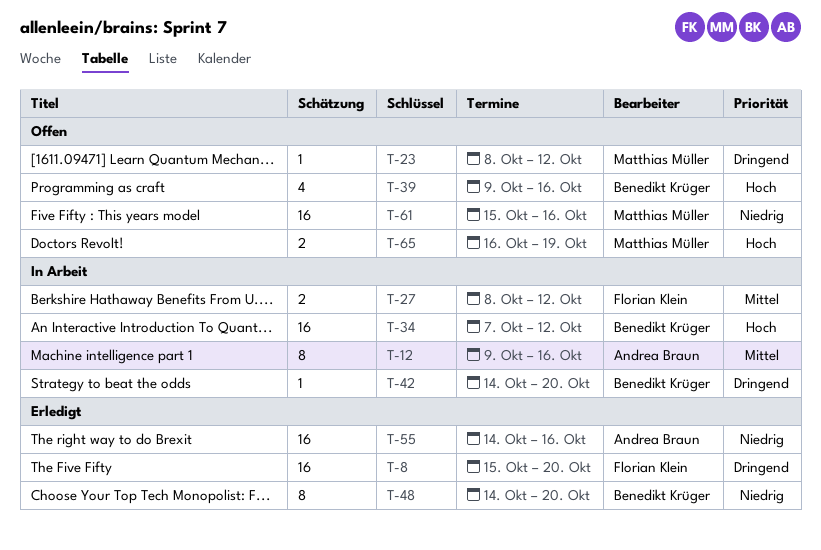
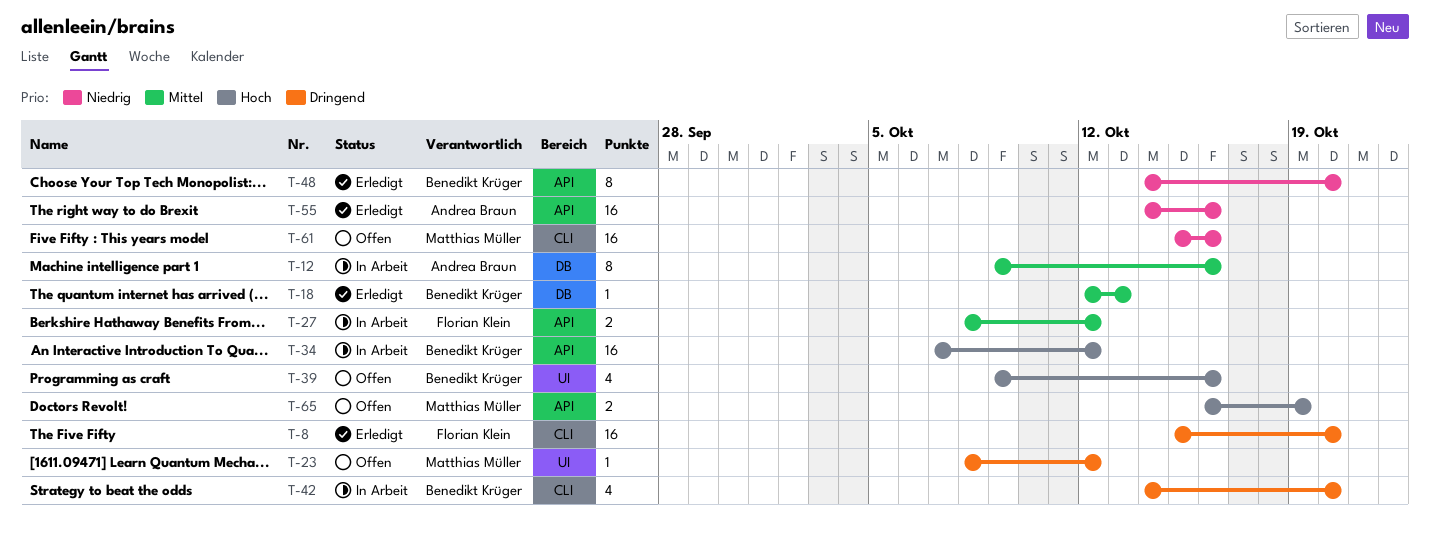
T-18: none -> present
T-42, estimate: 1 -> 4

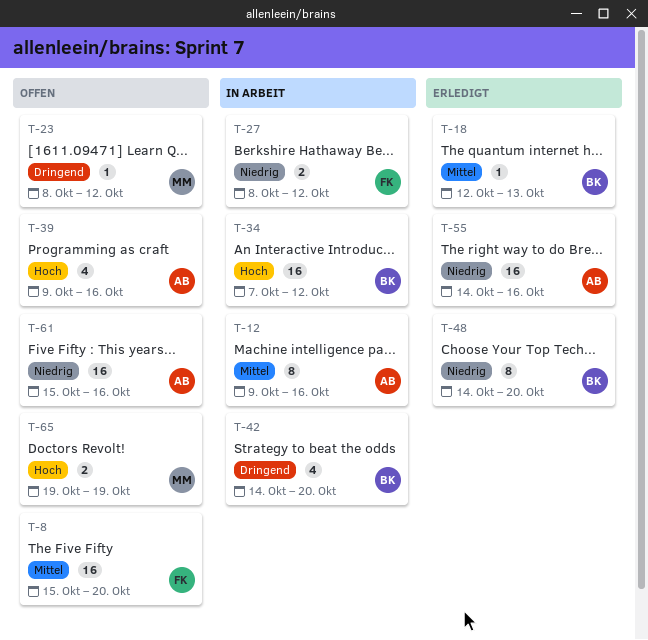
T-8, status: Erledigt -> Offen
T-8, priority: Dringend -> Mittel
T-27, priority: Mittel -> Niedrig
T-39, owner: Benedikt Krüger -> Andrea Braun
T-61, owner: Matthias Müller -> Andrea Braun
T-65, start: Oct 16 -> Oct 19

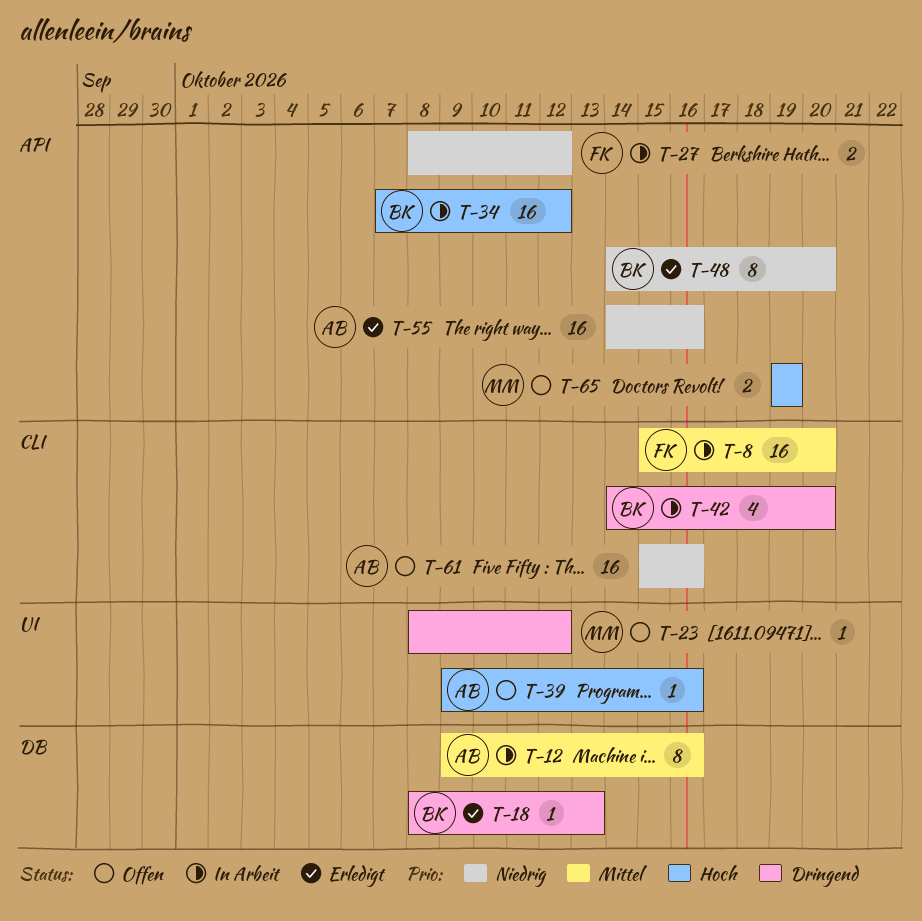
T-8, status: Offen -> In Arbeit
T-18, priority: Mittel -> Dringend
T-18, start: Oct 12 -> Oct 8
T-39, estimate: 4 -> 1

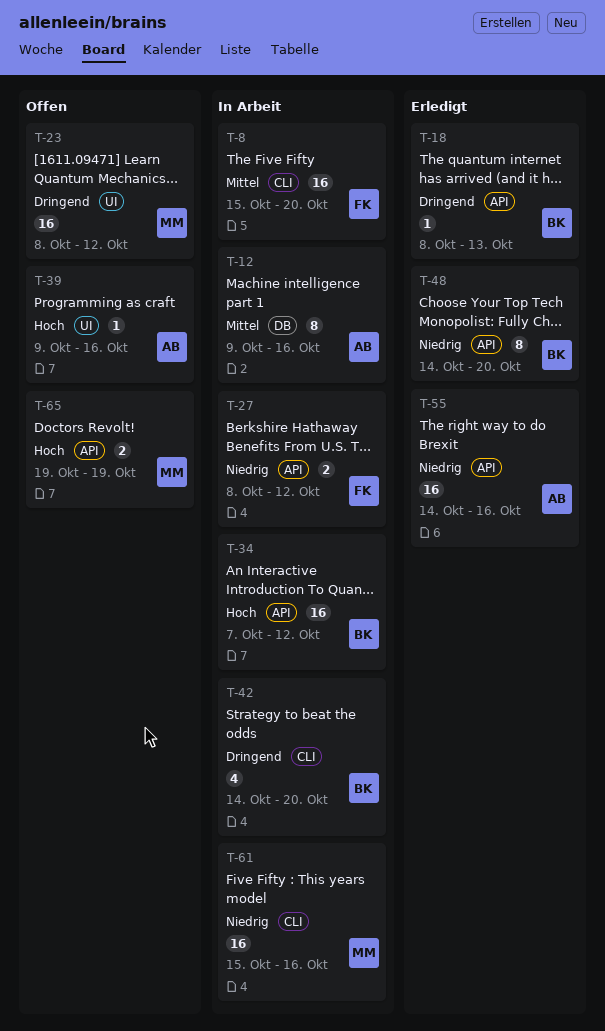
T-18, label: DB -> API
T-23, estimate: 1 -> 16
T-61, status: Offen -> In Arbeit
T-61, owner: AB -> MM

